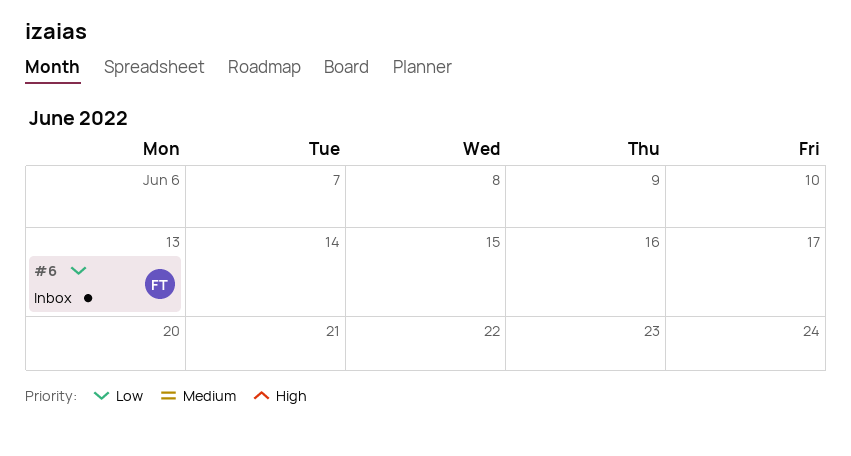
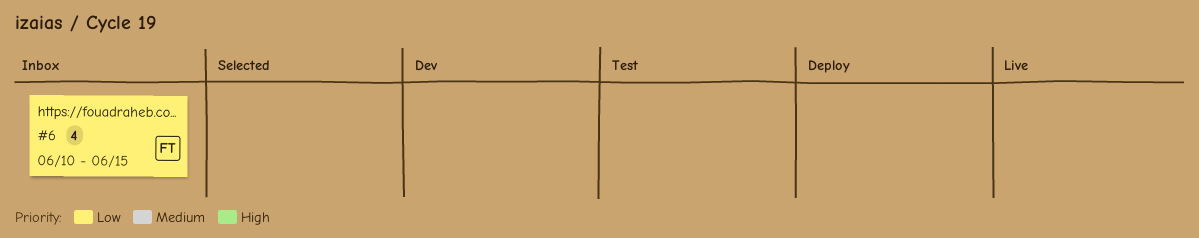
#6, estimate: 1 -> 4
#6, due: Jun 13 -> Jun 15

